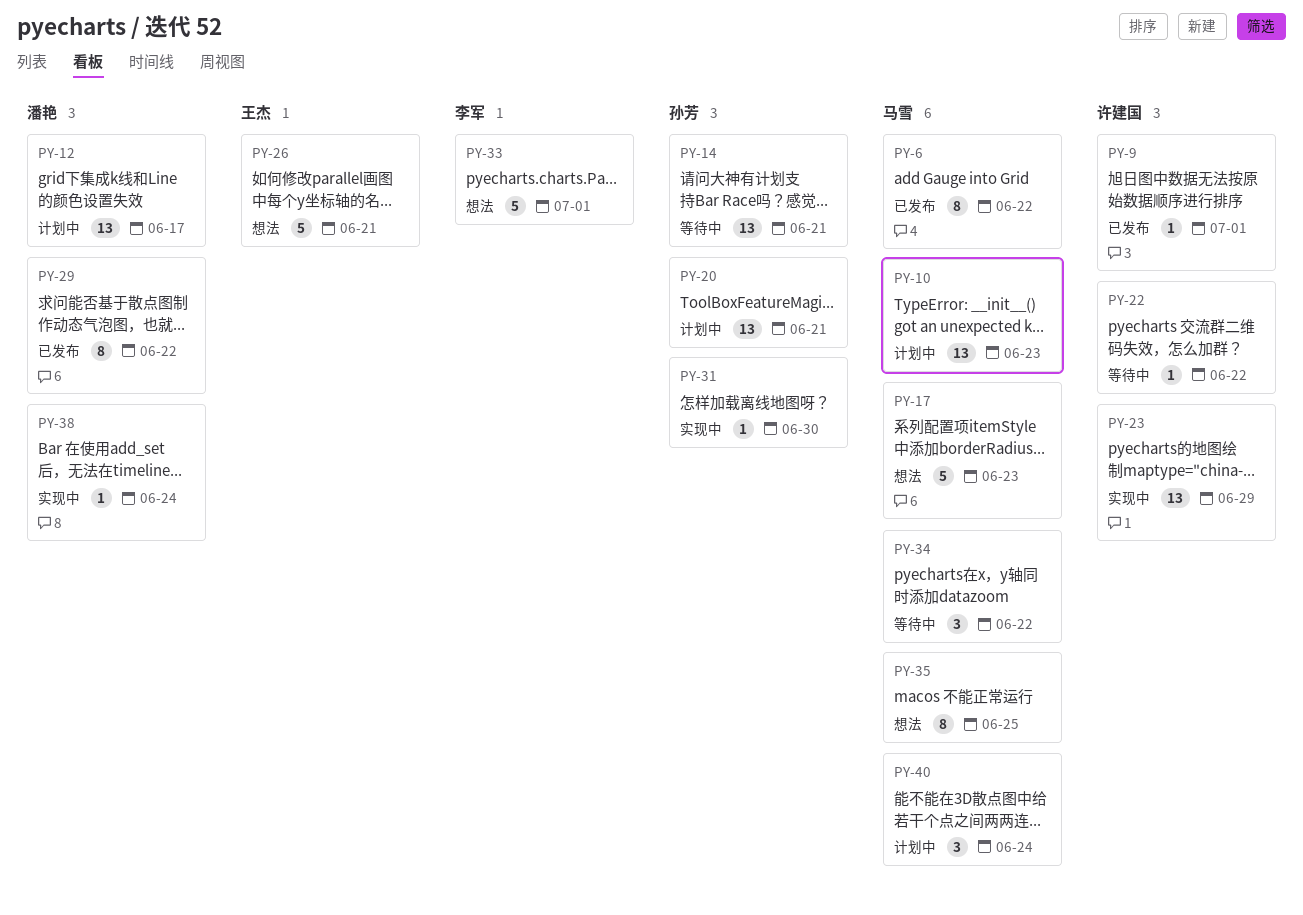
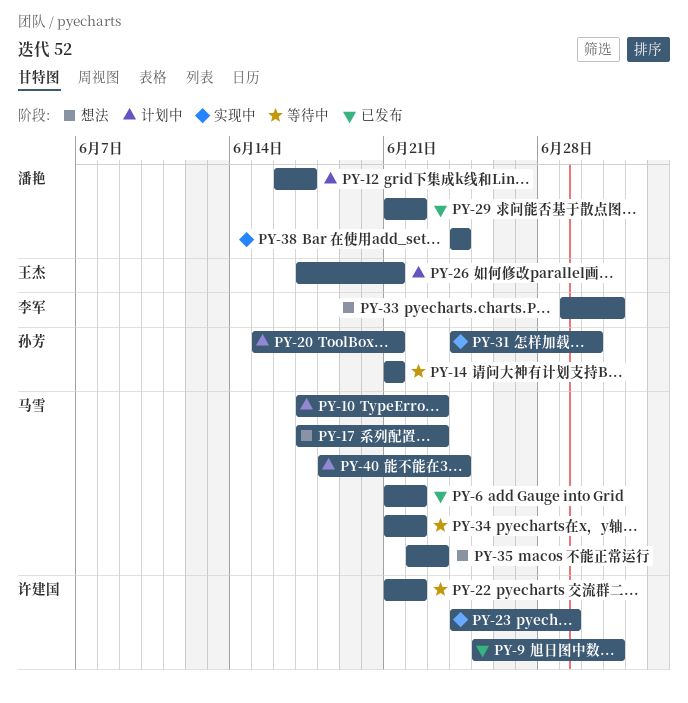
PY-26, status: 想法 -> 计划中
PY-35, due: Jun 25 -> Jun 23

